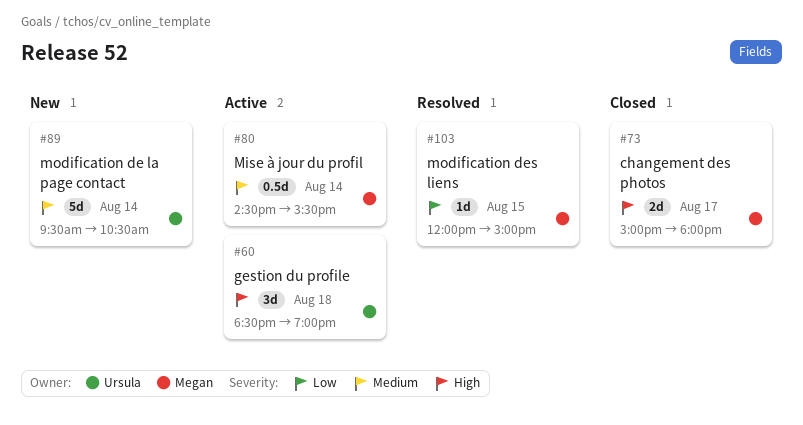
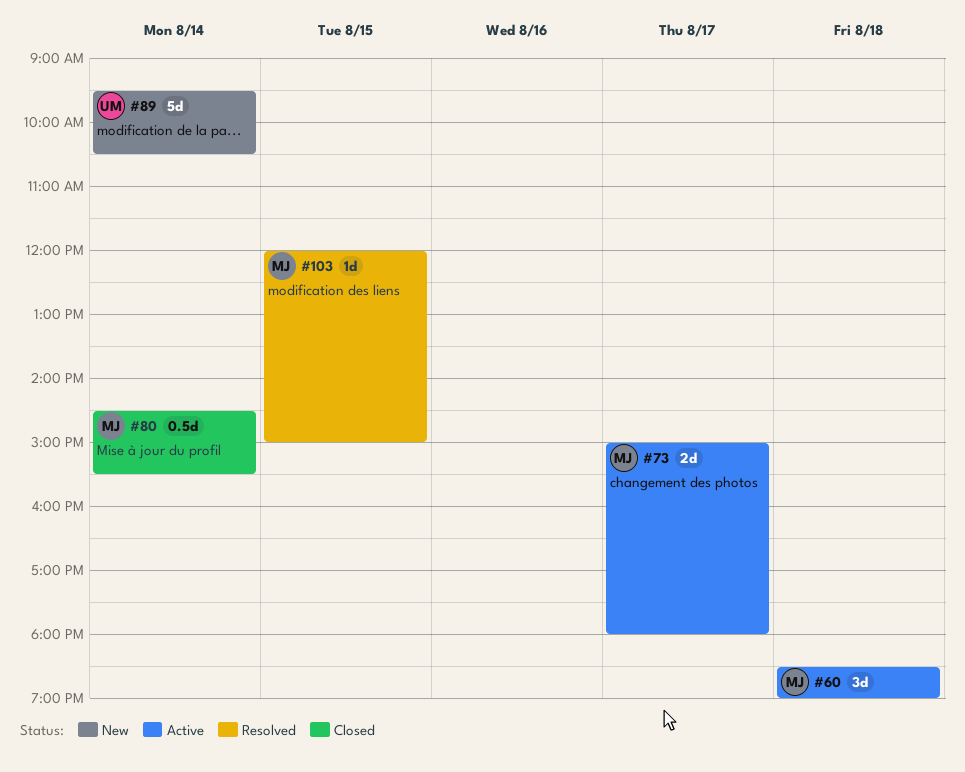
#60, owner: Ursula -> Megan
#73, status: Closed -> Active
#80, status: Active -> Closed

